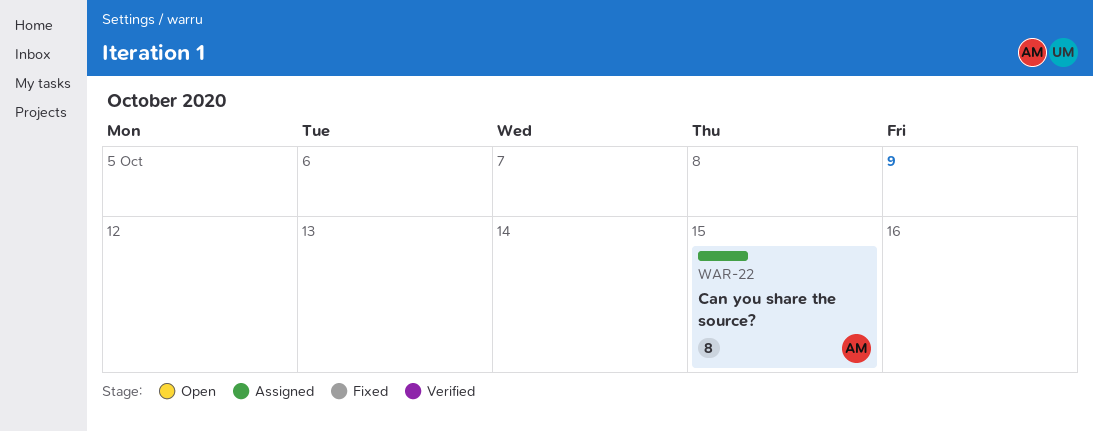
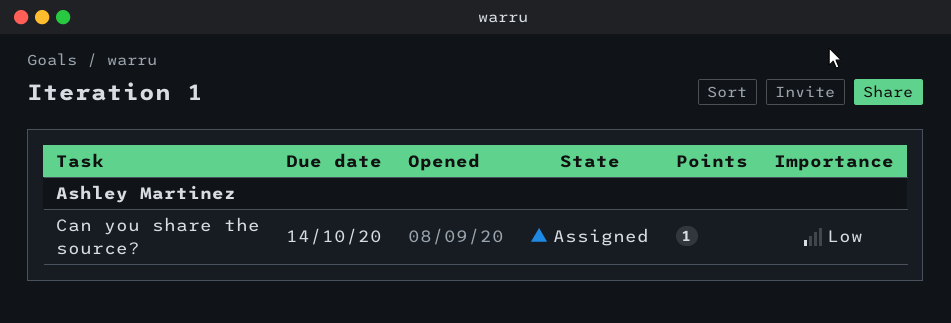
Can you share the source?, estimate: 8 -> 1
Can you share the source?, due: Oct 15 -> Oct 14

